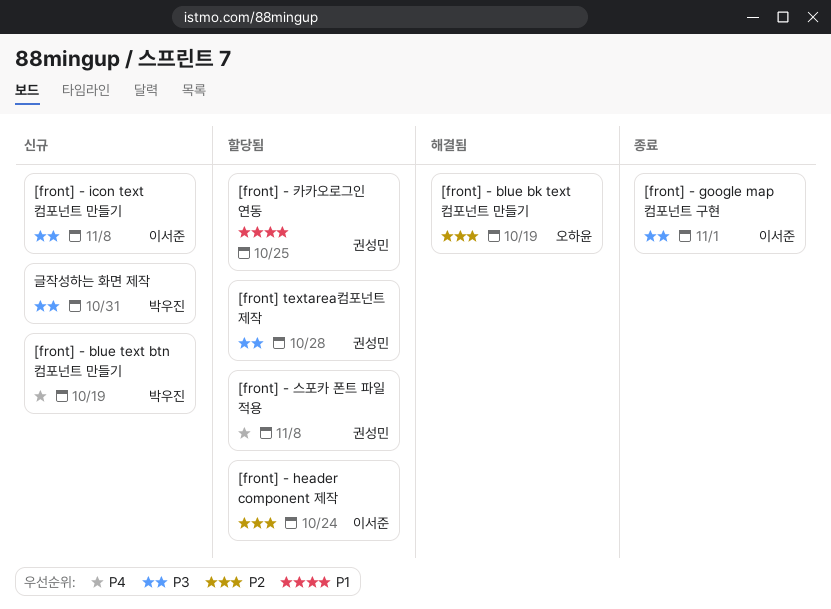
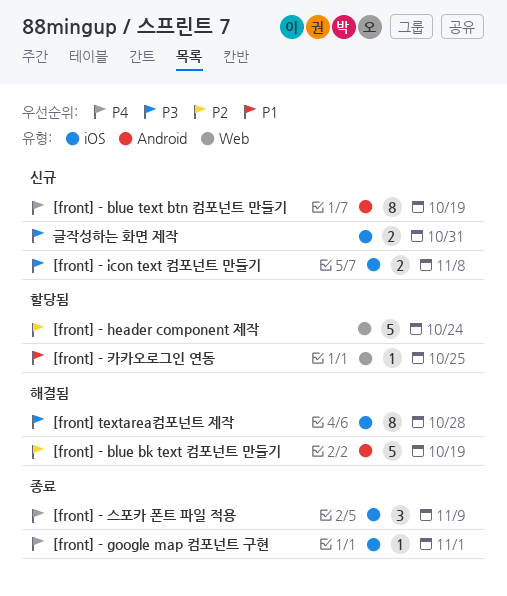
[front] - google map 컴포넌트 구현, priority: P3 -> P4
[front] - 스포카 폰트 파일 적용, status: 할당됨 -> 종료
[front] - 스포카 폰트 파일 적용, due: Nov 8 -> Nov 9
[front] textarea컴포넌트 제작, status: 할당됨 -> 해결됨

